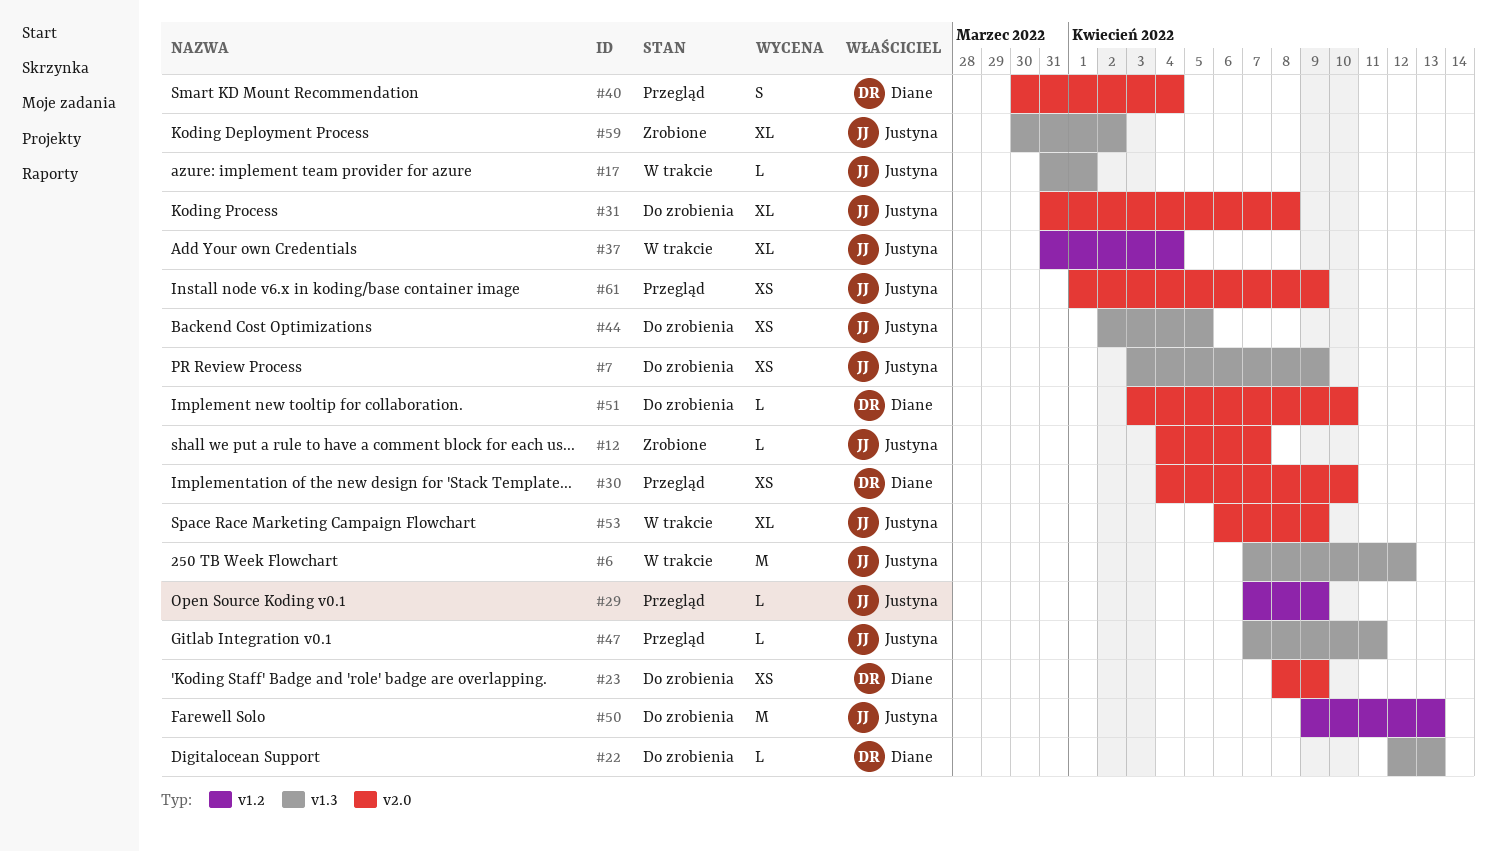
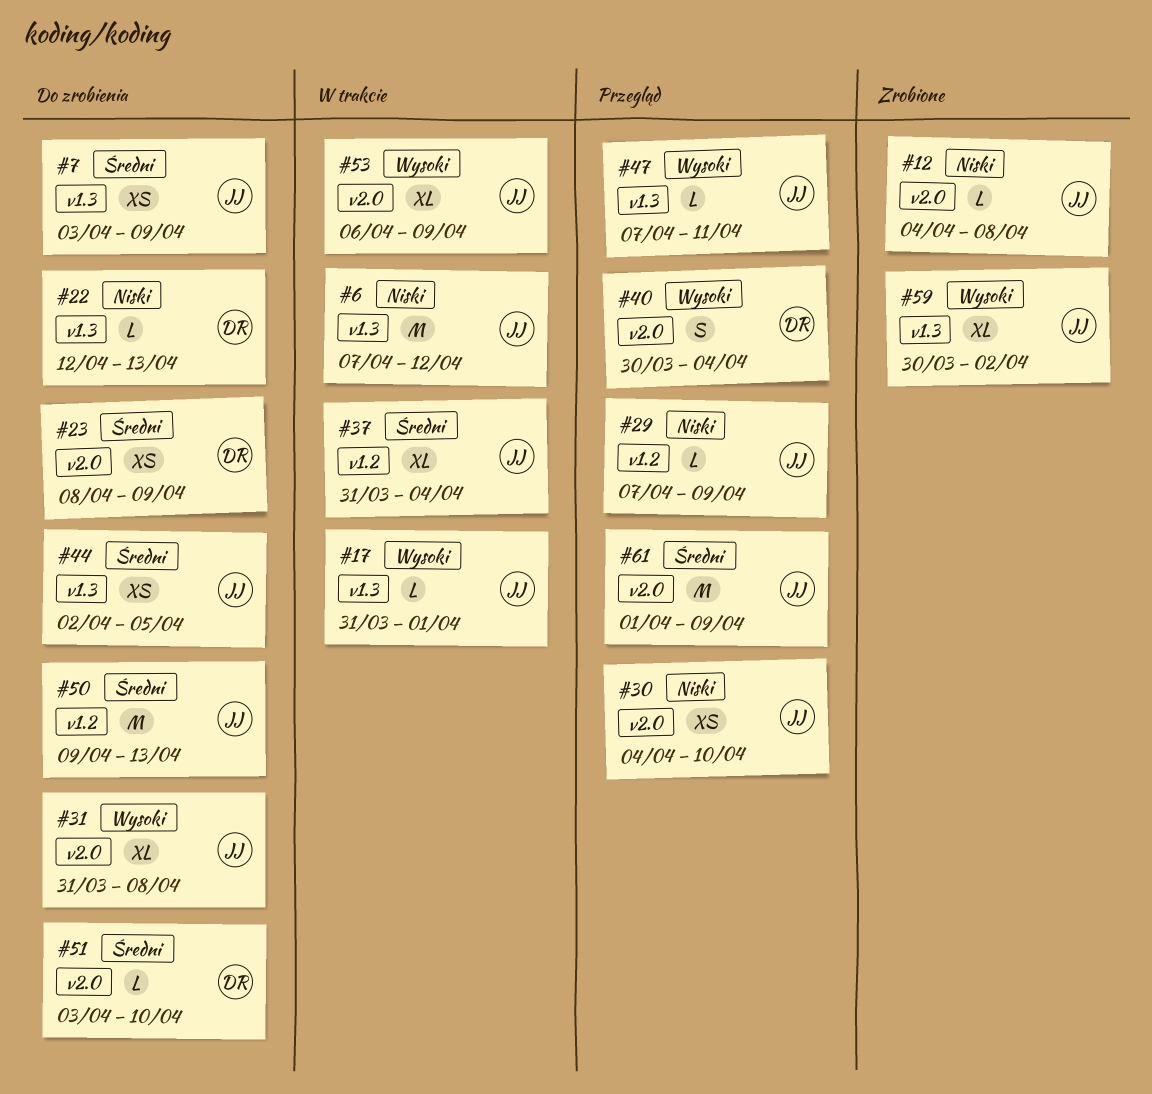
#12, due: Apr 7 -> Apr 8
#30, owner: Diane -> Justyna
#61, estimate: XS -> M

